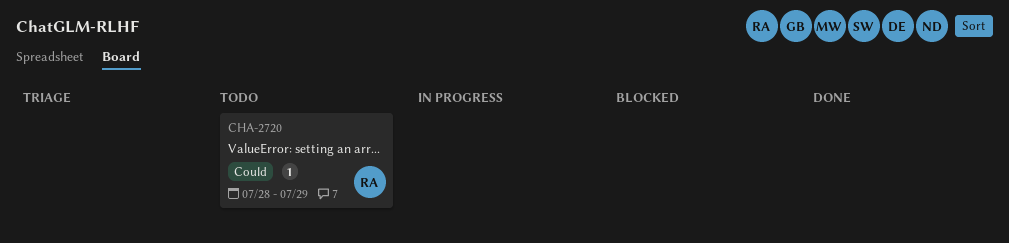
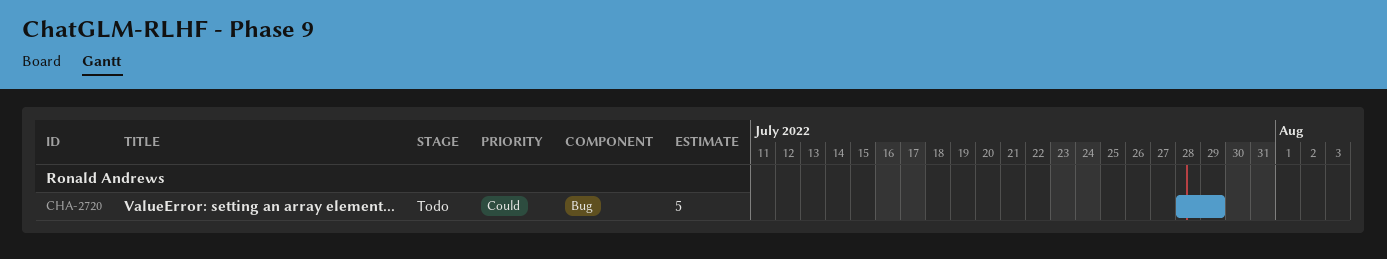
CHA-2720, estimate: 1 -> 5

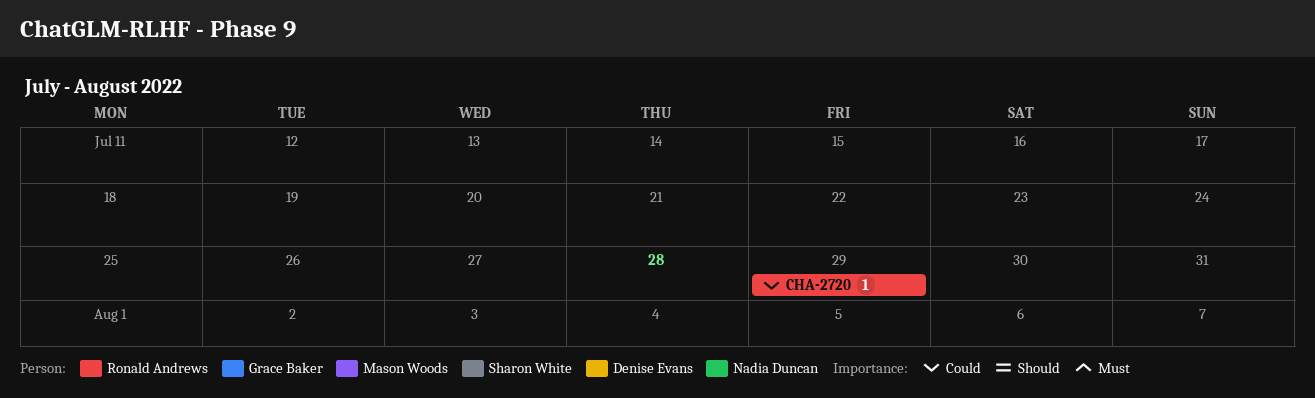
CHA-2720, estimate: 5 -> 1
CHA-2720, start: Jul 28 -> Jul 29

